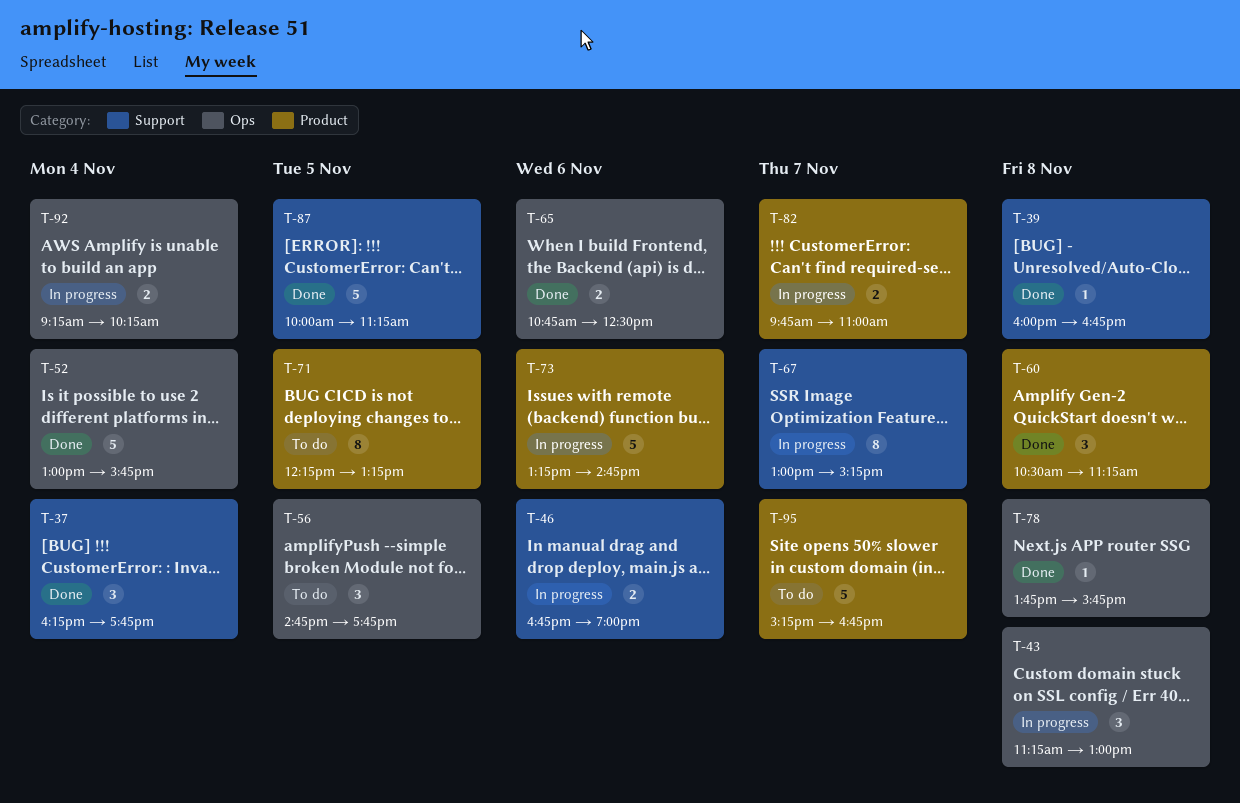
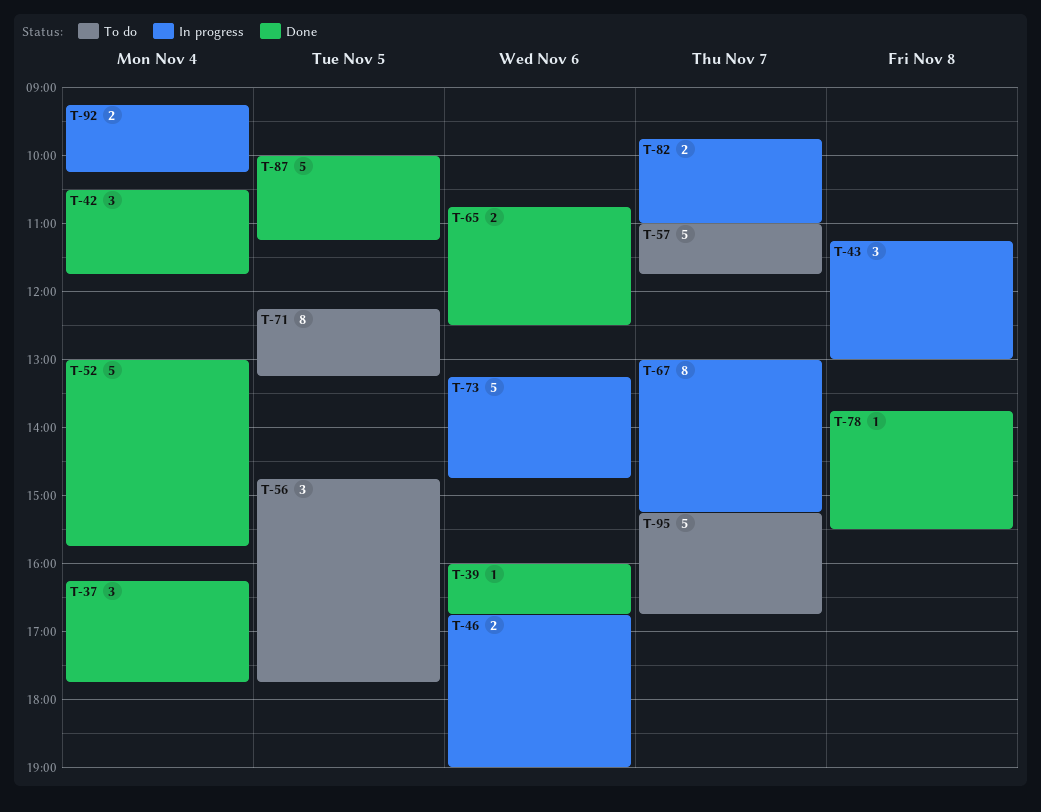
T-39, day: Nov 8 -> Nov 6
T-42: none -> present
T-57: none -> present
T-60: present -> none
T-78, ends: 15:45 -> 15:30

